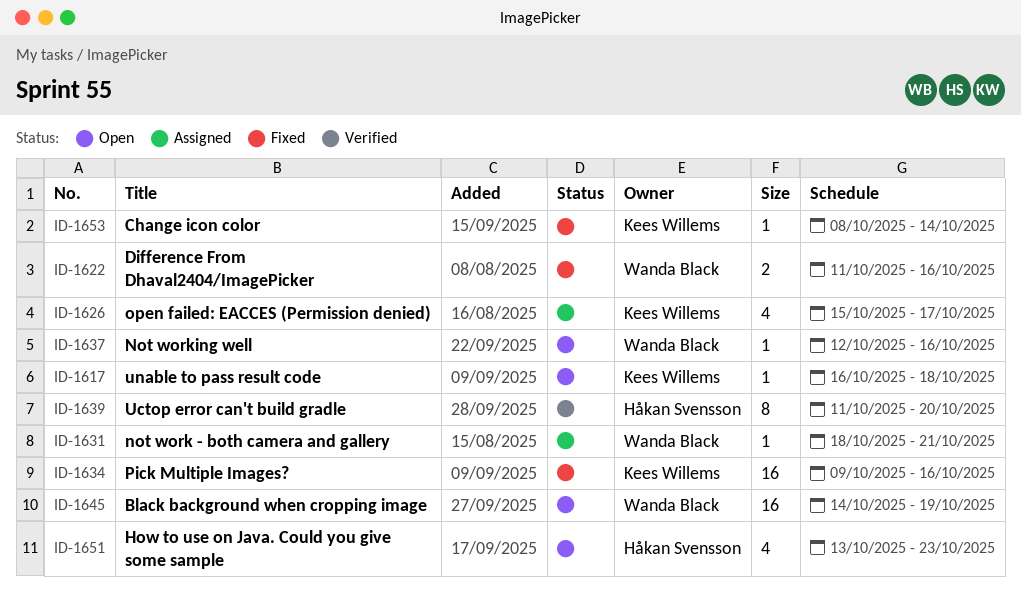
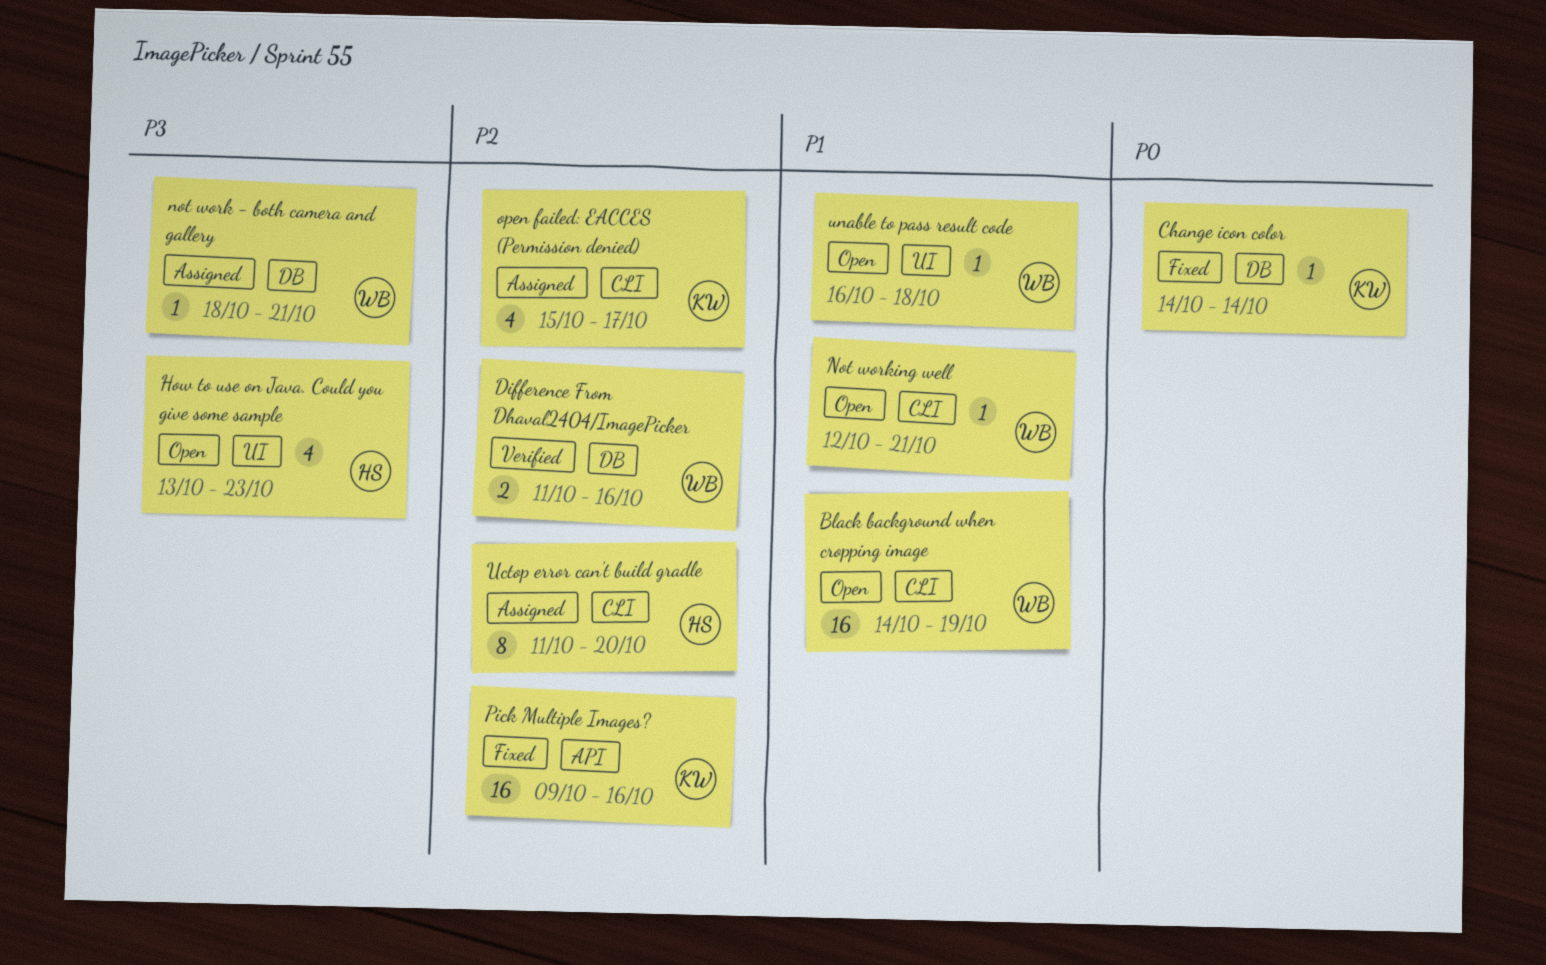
Change icon color, start: Oct 8 -> Oct 14
Difference From Dhaval2404/ImagePicker, status: Fixed -> Verified
Not working well, due: Oct 16 -> Oct 21
Uctop error can't build gradle, status: Verified -> Assigned
unable to pass result code, owner: Kees Willems -> Wanda Black

